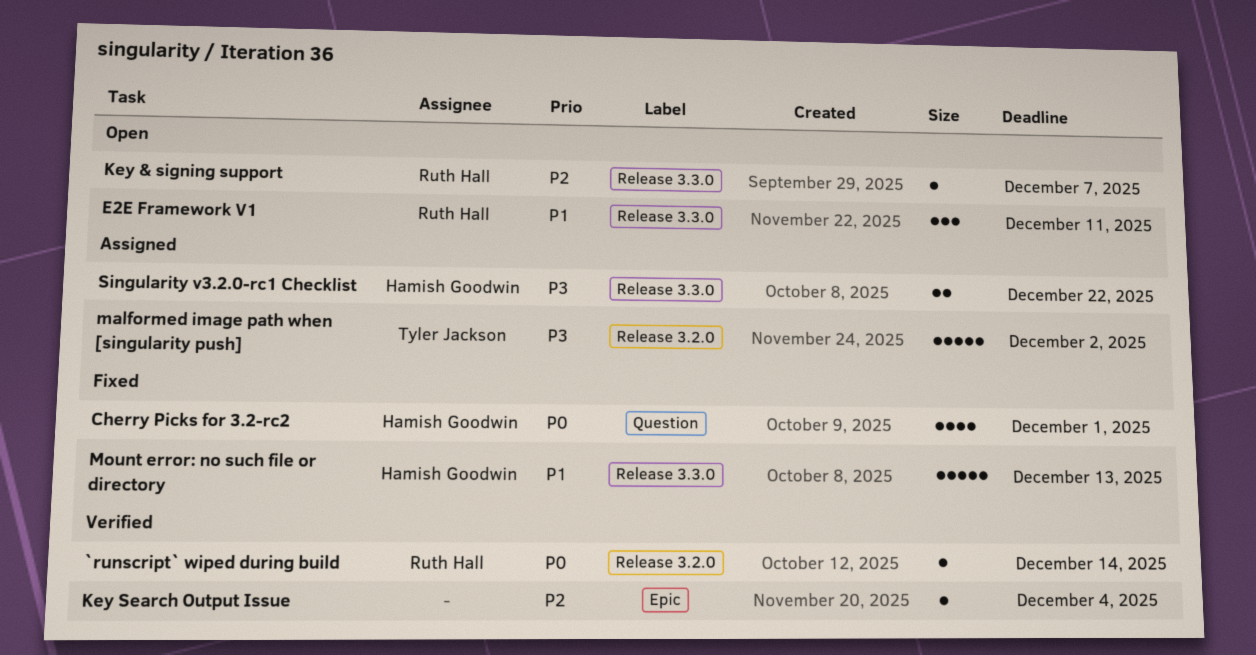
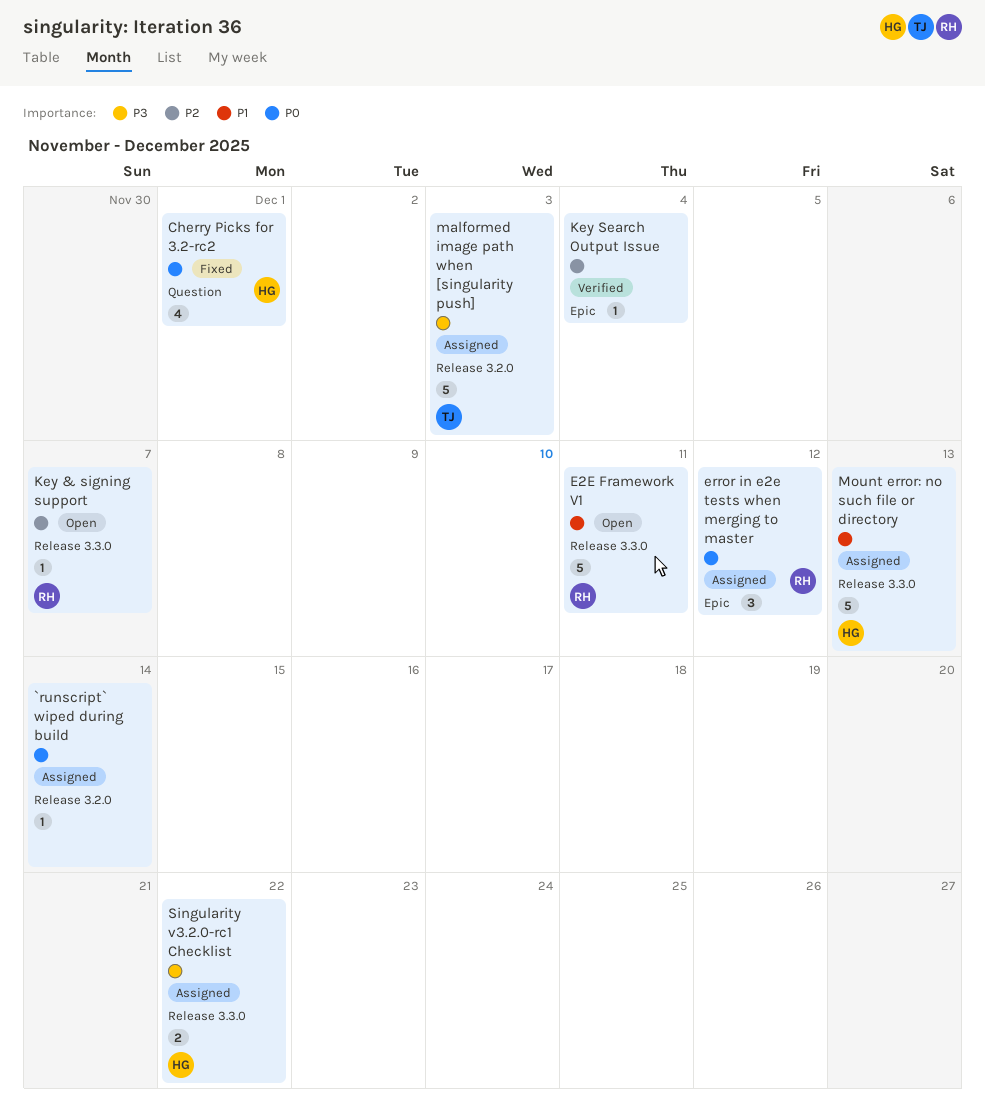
`runscript` wiped during build, status: Verified -> Assigned
`runscript` wiped during build, owner: Ruth Hall -> none
E2E Framework V1, estimate: 3 -> 5
error in e2e tests when merging to master: none -> present
malformed image path when [singularity push], due: Dec 2 -> Dec 3
Mount error: no such file or directory, status: Fixed -> Assigned

